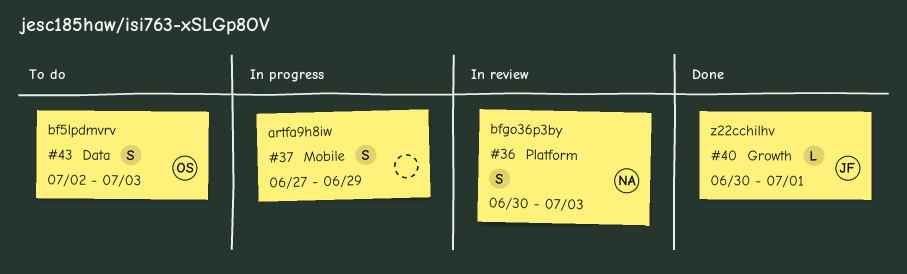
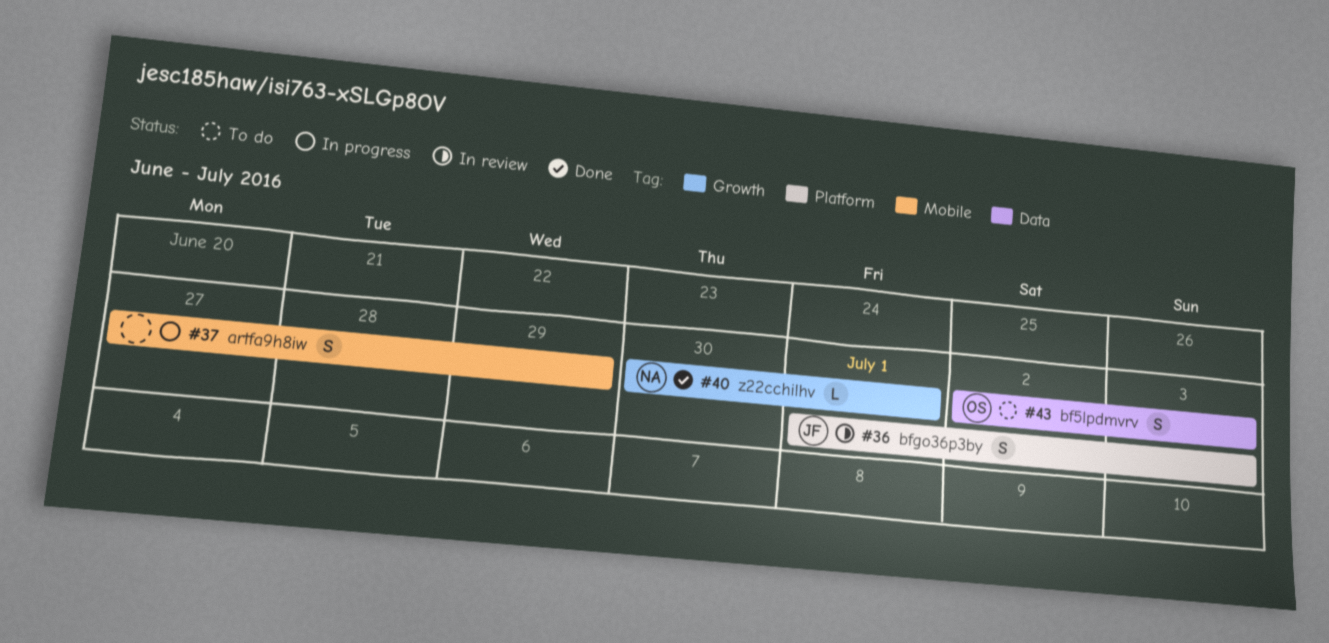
#36, owner: NA -> JF
#36, start: Jun 30 -> Jul 1
#40, owner: JF -> NA

